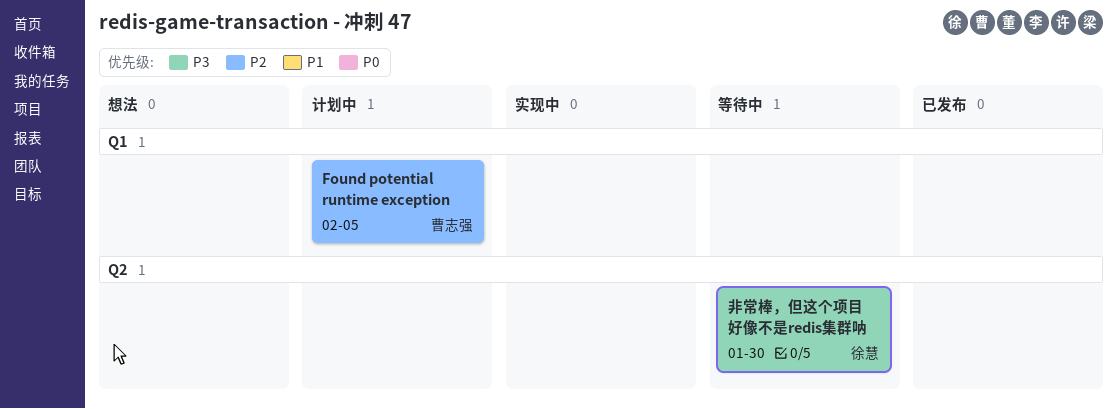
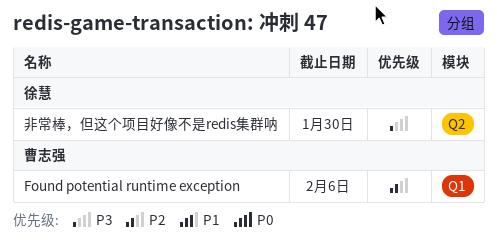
Found potential runtime exception, due: Feb 5 -> Feb 6

